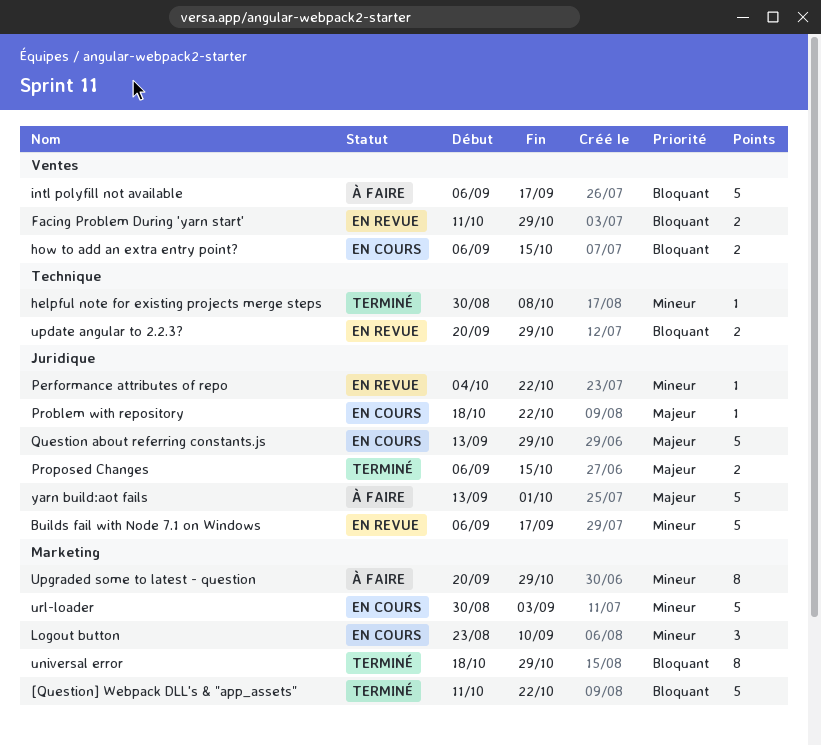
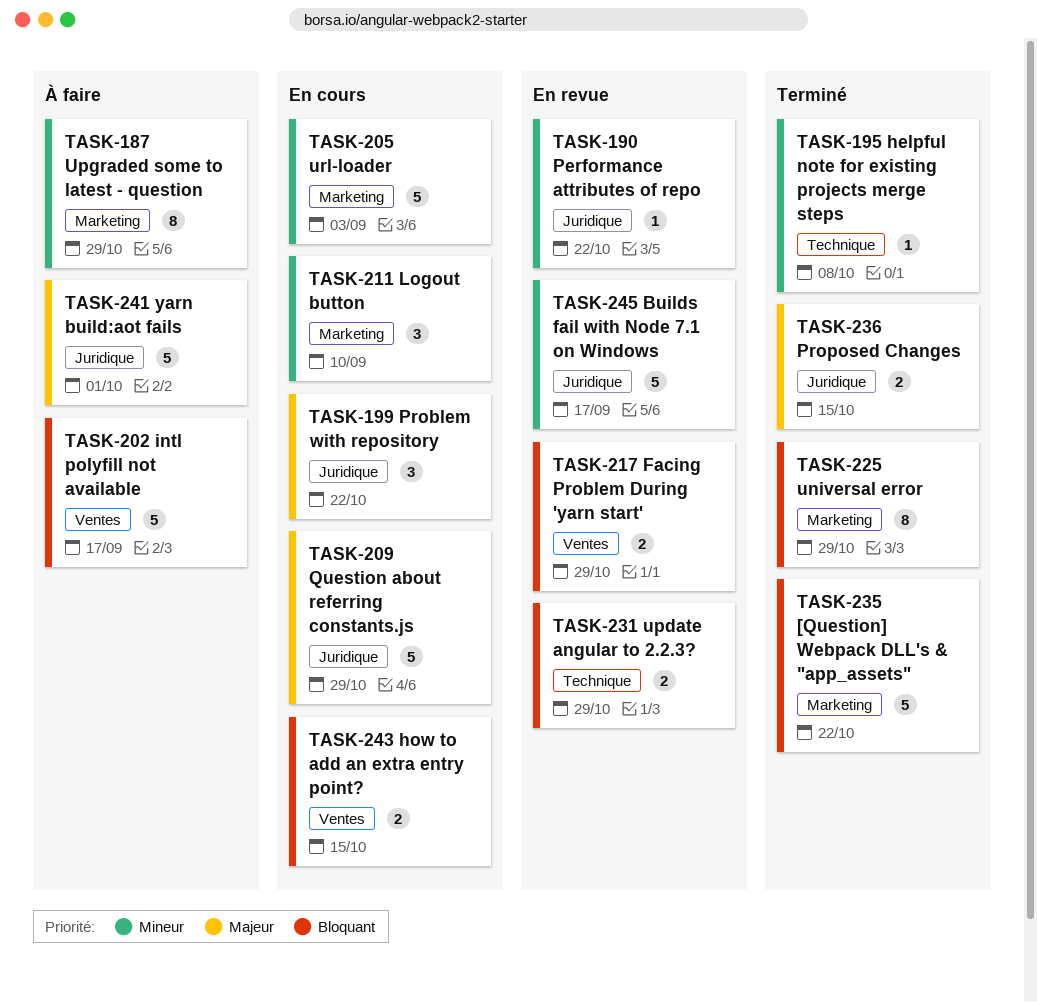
Problem with repository, estimate: 1 -> 3

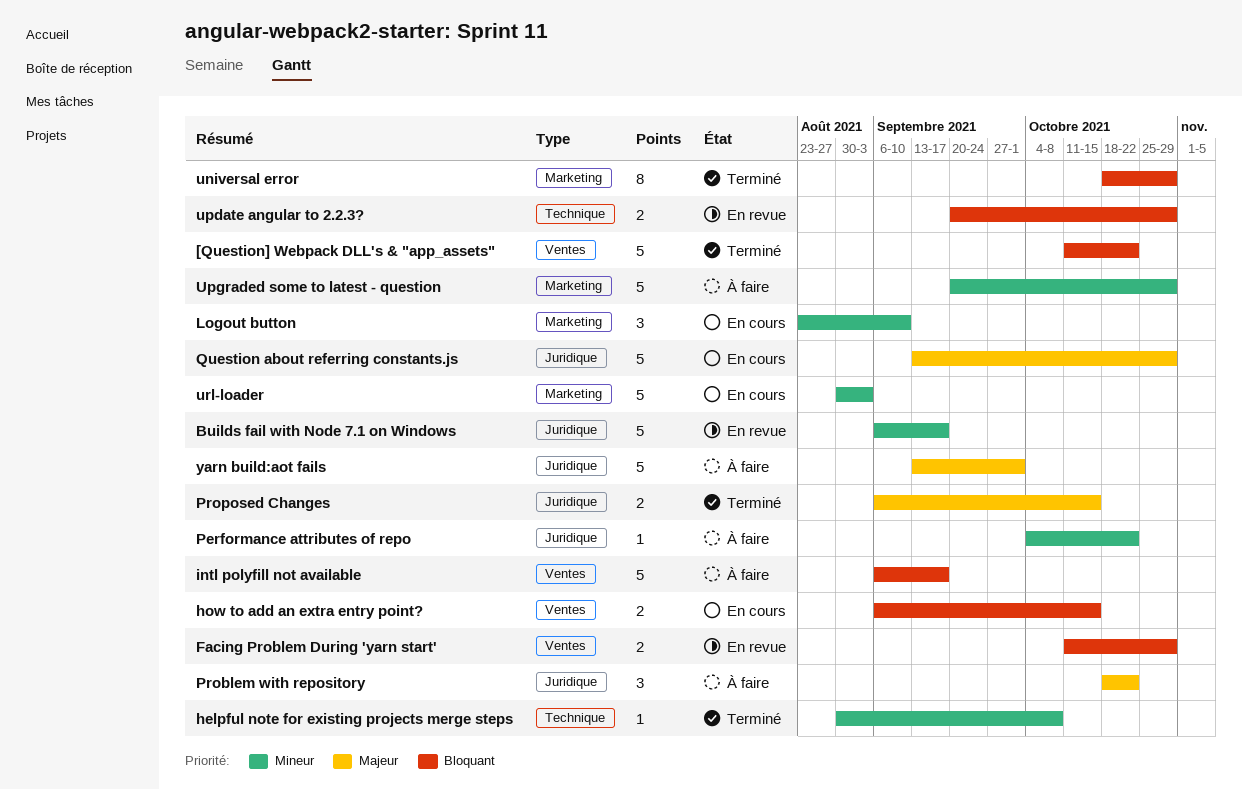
[Question] Webpack DLL's & "app_assets", label: Marketing -> Ventes
Performance attributes of repo, status: En revue -> À faire
Problem with repository, status: En cours -> À faire
Upgraded some to latest - question, estimate: 8 -> 5

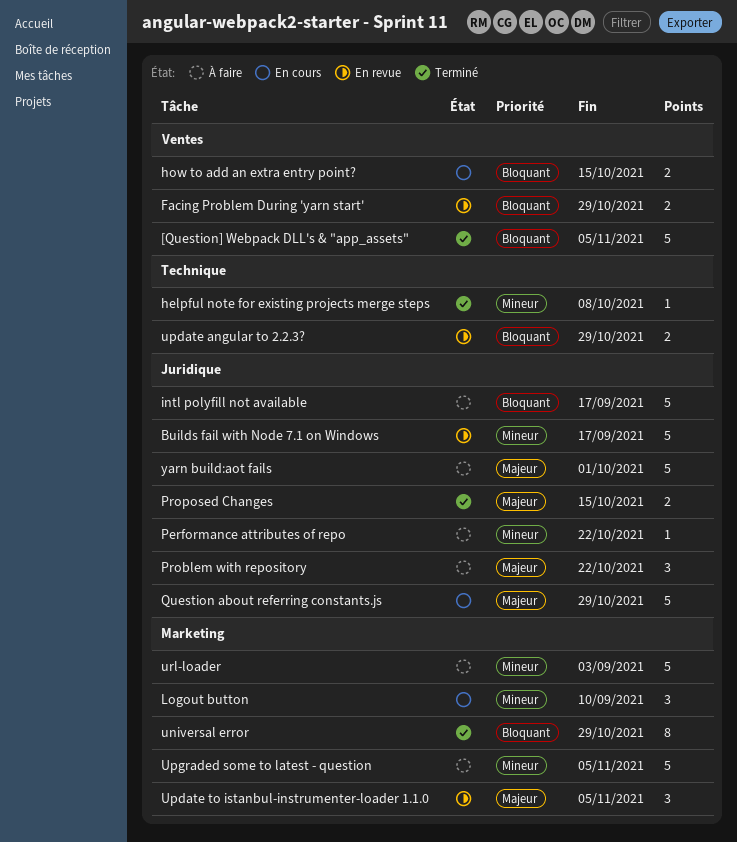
[Question] Webpack DLL's & "app_assets", due: Oct 22 -> Nov 5
intl polyfill not available, label: Ventes -> Juridique
Update to istanbul-instrumenter-loader 1.1.0: none -> present
Upgraded some to latest - question, due: Oct 29 -> Nov 5
url-loader, status: En cours -> À faire

